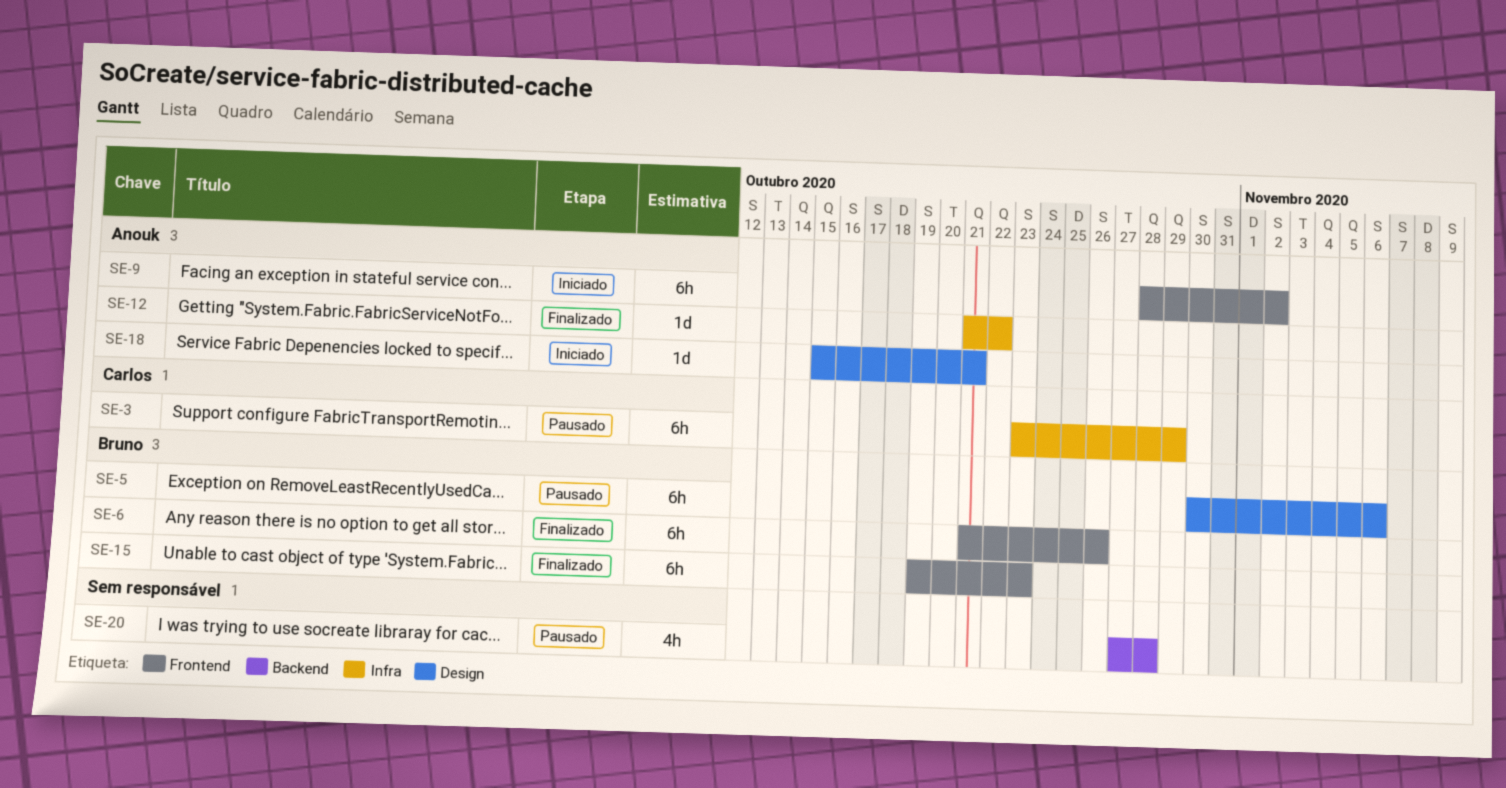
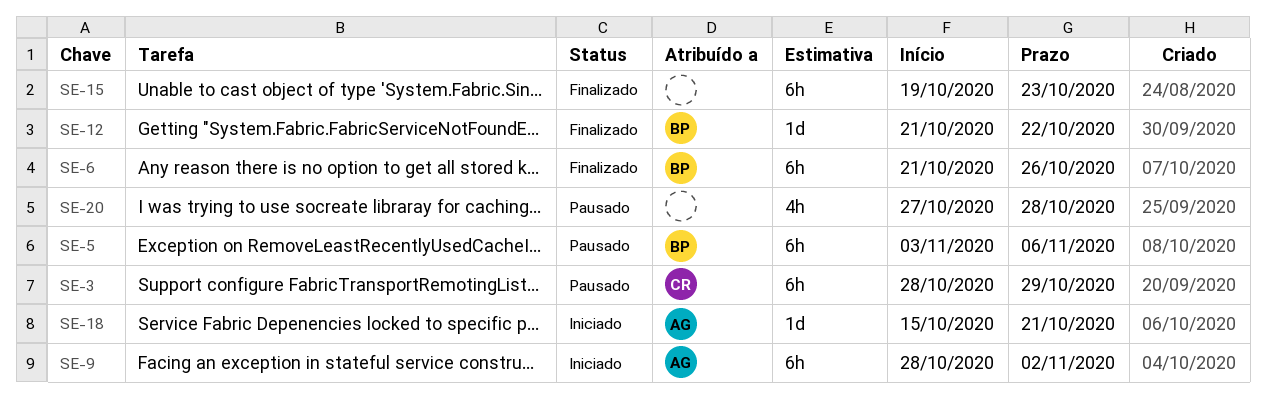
SE-3, start: Oct 23 -> Oct 28
SE-5, start: Oct 30 -> Nov 3
SE-12, owner: Anouk -> Bruno
SE-15, owner: Bruno -> none

